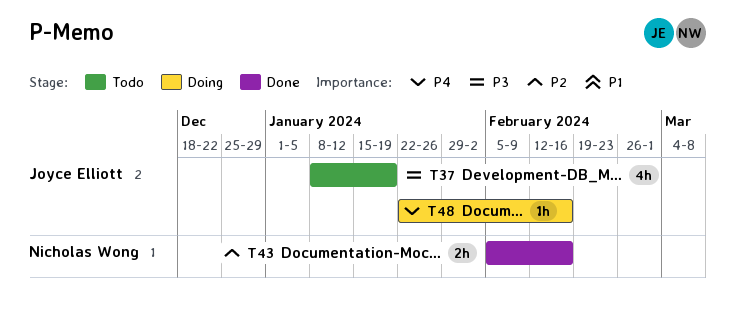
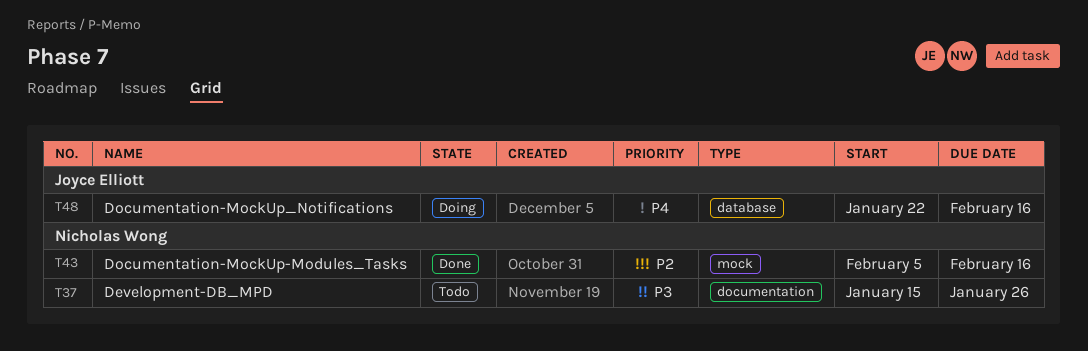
T37, owner: Joyce Elliott -> Nicholas Wong
T37, start: Jan 8 -> Jan 15
T37, due: Jan 19 -> Jan 26

